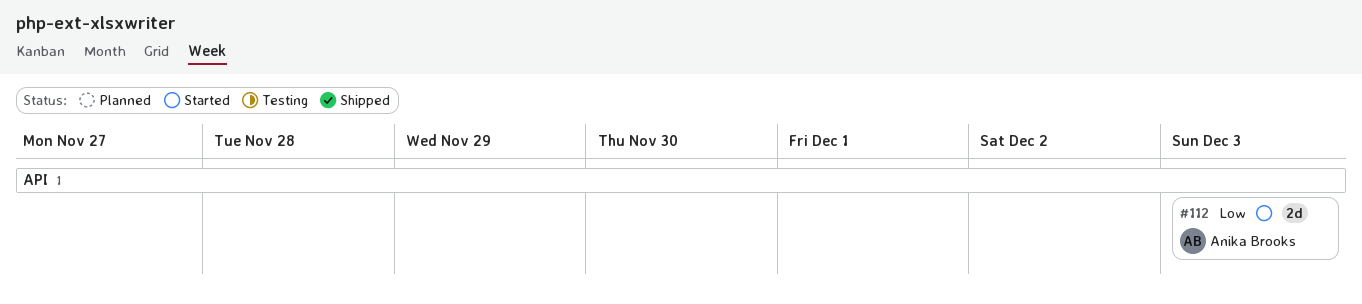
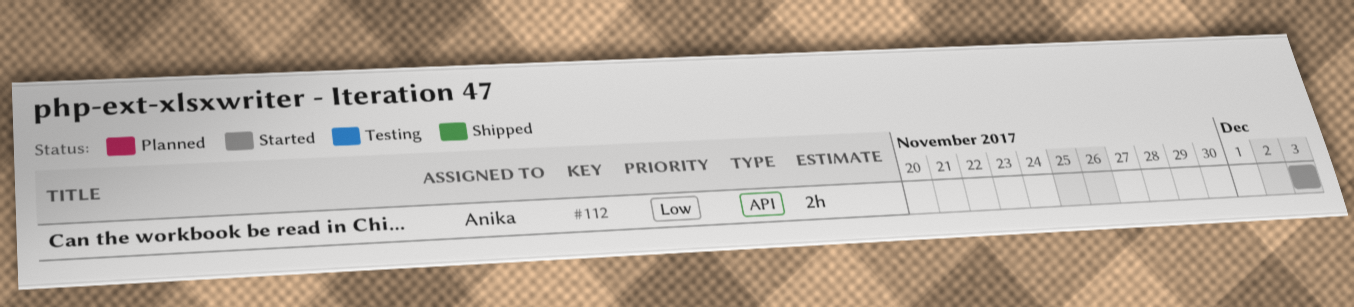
#112, estimate: 2d -> 2h

